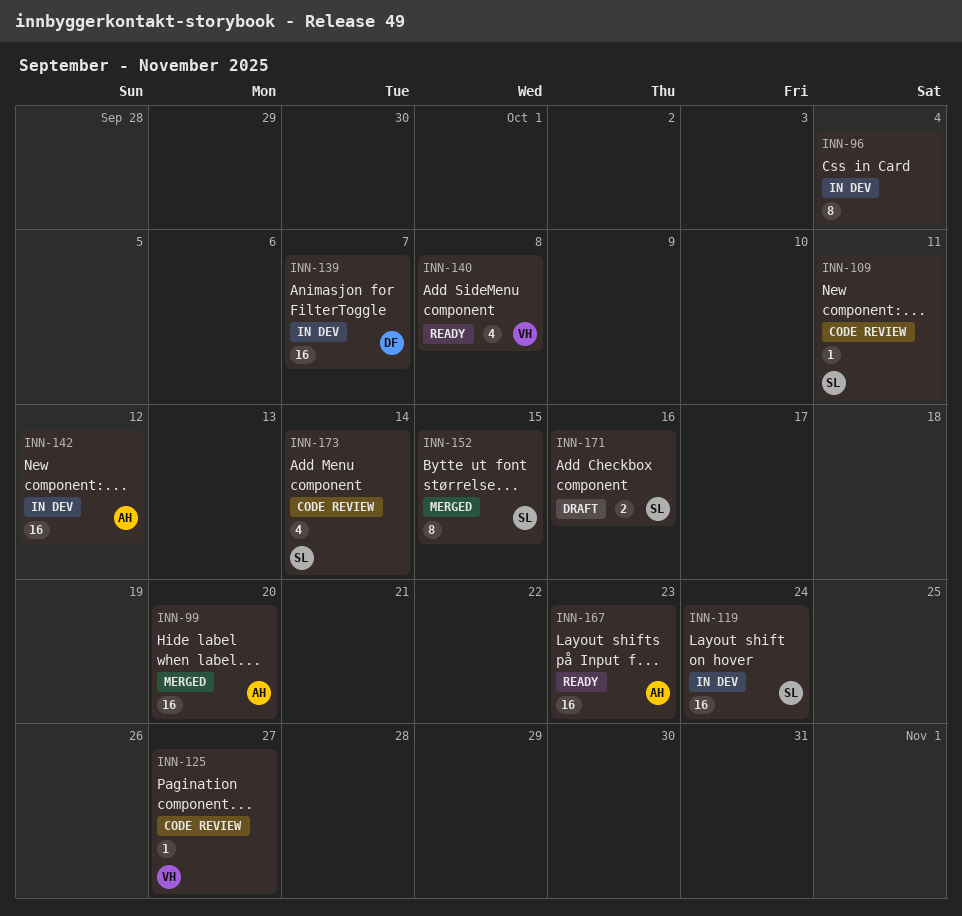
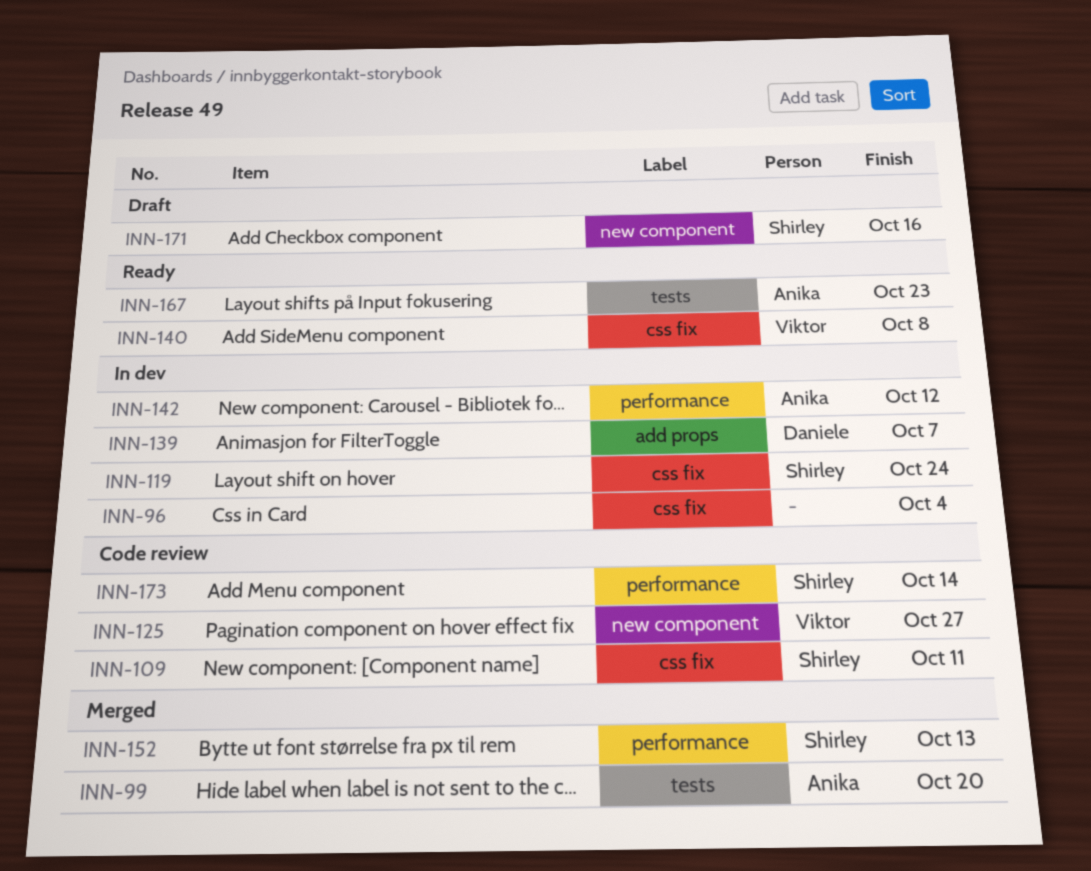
INN-152, due: Oct 15 -> Oct 13

